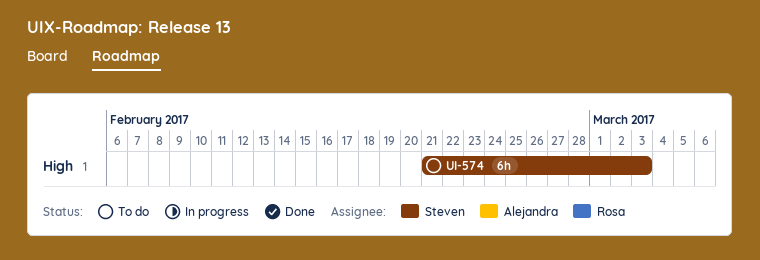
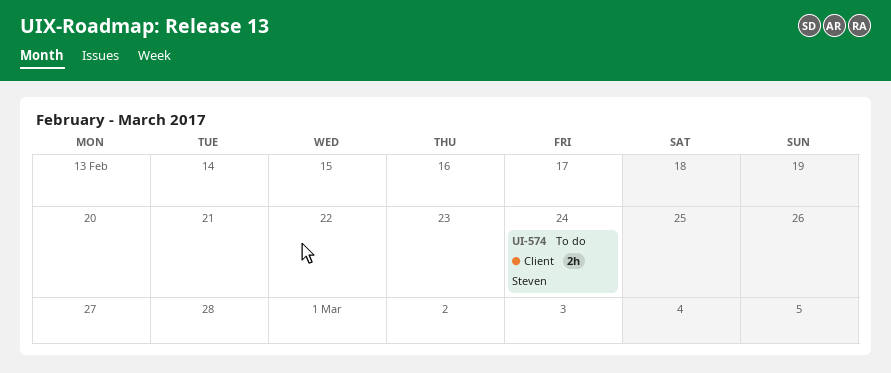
UI-574, estimate: 6h -> 2h
UI-574, due: Mar 3 -> Feb 24

